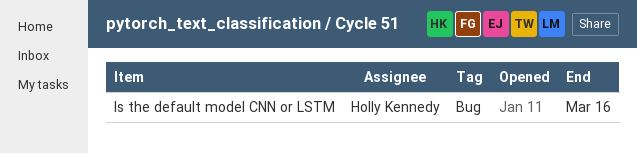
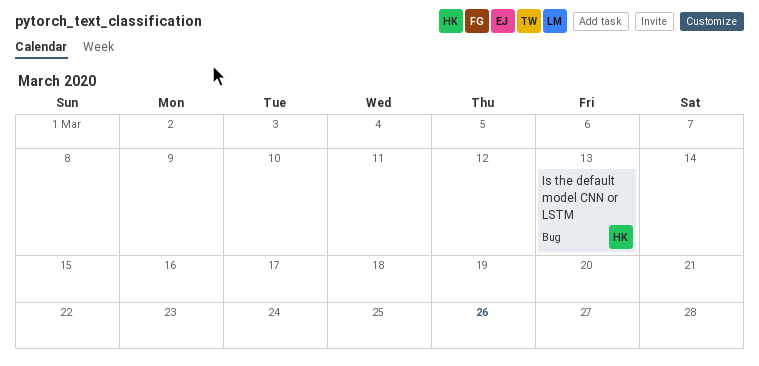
Is the default model CNN or LSTM, due: Mar 16 -> Mar 13

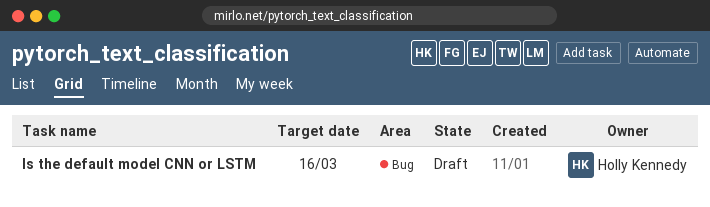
Is the default model CNN or LSTM, due: Mar 13 -> Mar 16

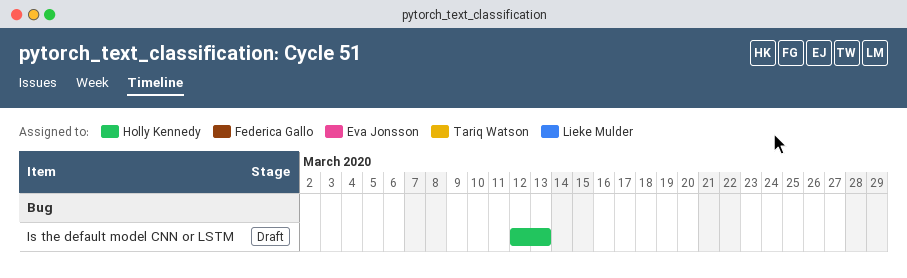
Is the default model CNN or LSTM, due: Mar 16 -> Mar 13

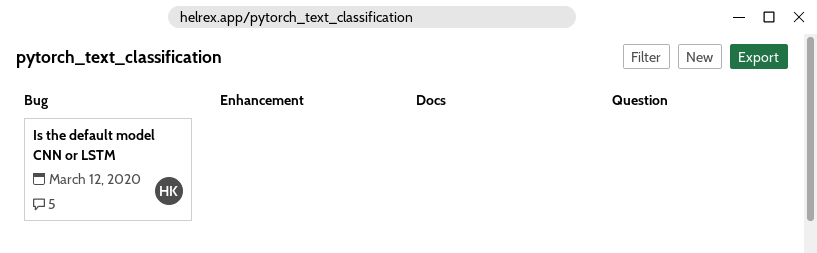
Is the default model CNN or LSTM, due: Mar 13 -> Mar 12

